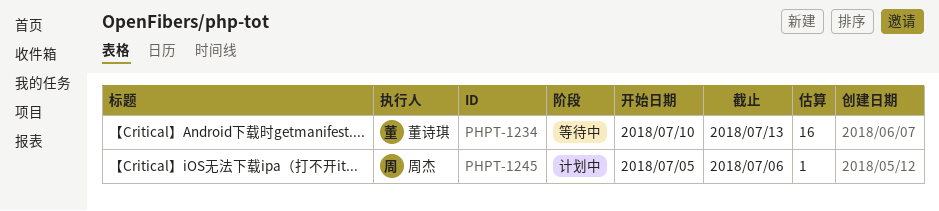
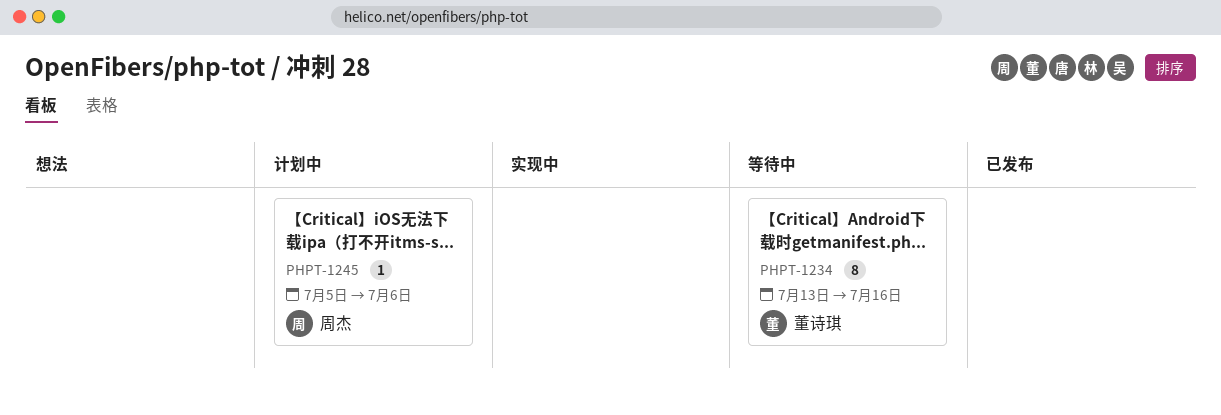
PHPT-1234, estimate: 16 -> 8
PHPT-1234, start: Jul 10 -> Jul 13
PHPT-1234, due: Jul 13 -> Jul 16

